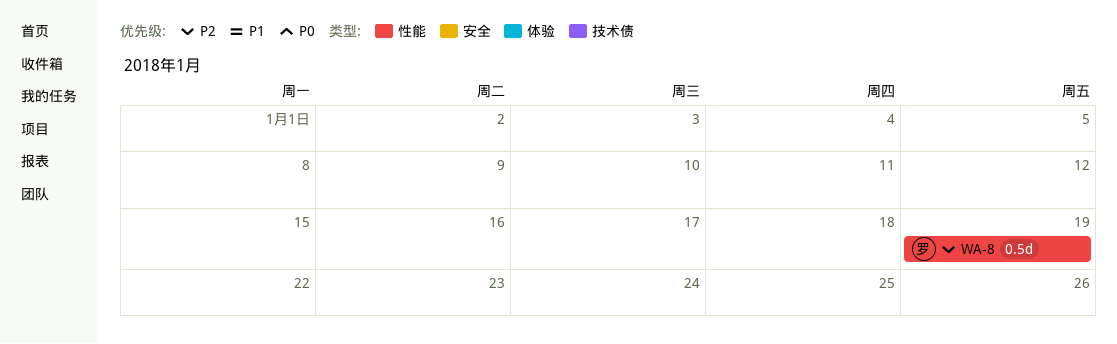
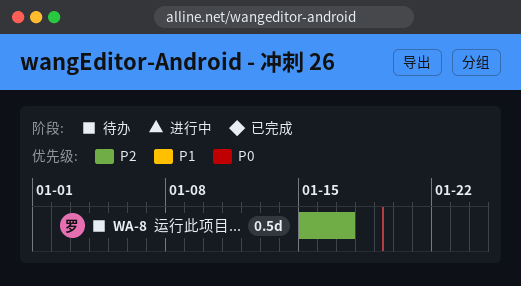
WA-8, start: Jan 19 -> Jan 15
WA-8, due: Jan 19 -> Jan 17

